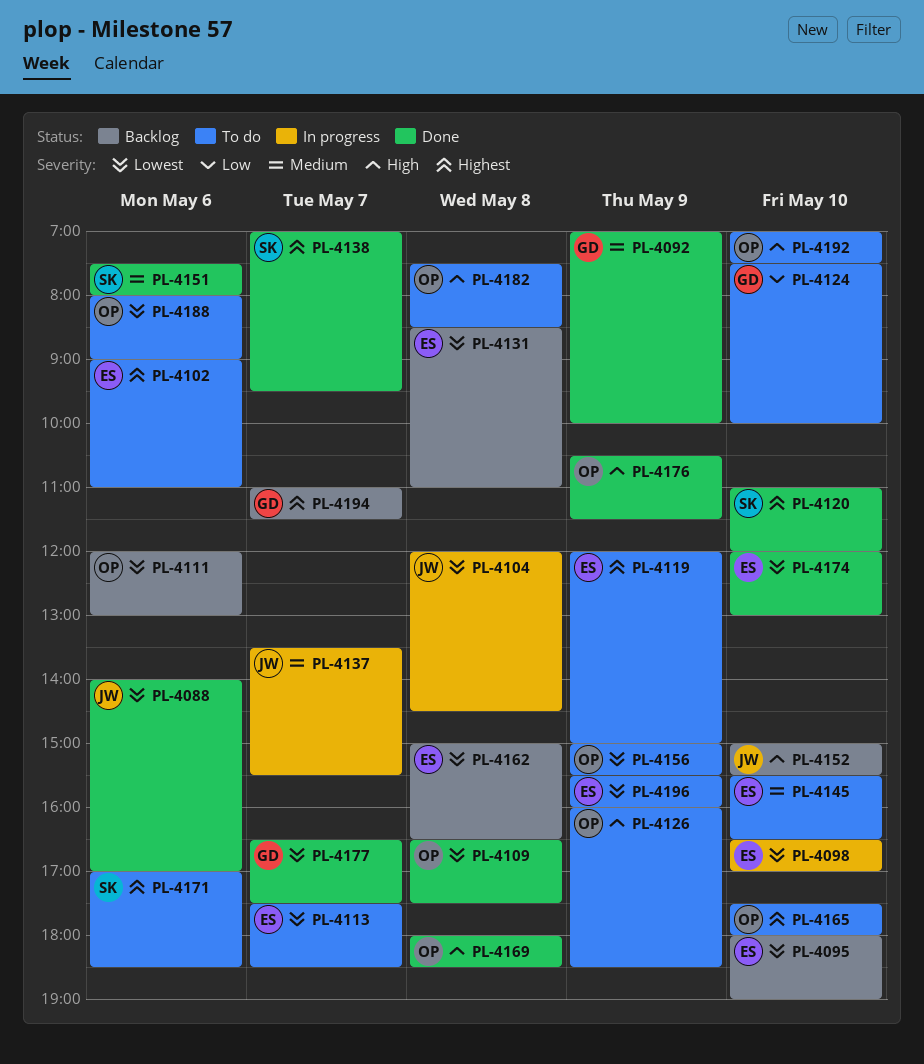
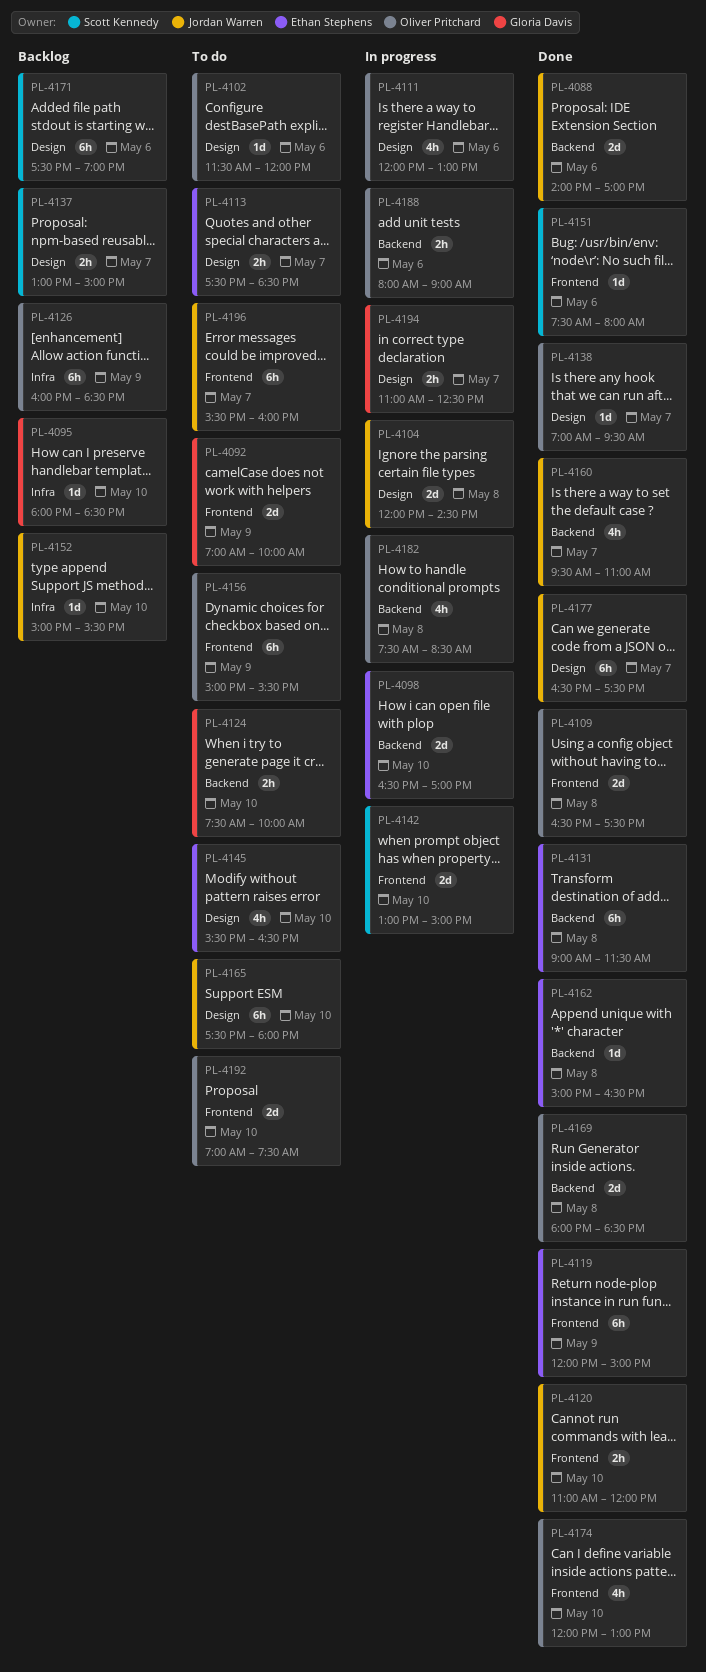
PL-4092, status: Done -> To do
PL-4095, owner: Ethan Stephens -> Gloria Davis
PL-4095, ends: 19:00 -> 18:30
PL-4102, owner: Ethan Stephens -> Oliver Pritchard
PL-4102, begins: 09:00 -> 11:30
PL-4102, ends: 11:00 -> 12:00
PL-4111, status: Backlog -> In progress
PL-4119, status: To do -> Done
PL-4120, owner: Scott Kennedy -> Jordan Warren
PL-4126, status: To do -> Backlog
PL-4131, status: Backlog -> Done
PL-4131, begins: 08:30 -> 09:00
PL-4131, ends: 11:00 -> 11:30
PL-4137, status: In progress -> Backlog
PL-4137, owner: Jordan Warren -> Scott Kennedy
PL-4137, begins: 13:30 -> 13:00
PL-4137, ends: 15:30 -> 15:00
PL-4138, owner: Scott Kennedy -> Oliver Pritchard
PL-4142: none -> present
PL-4160: none -> present
PL-4162, status: Backlog -> Done
PL-4165, owner: Oliver Pritchard -> Jordan Warren
PL-4171, status: To do -> Backlog
PL-4171, begins: 17:00 -> 17:30
PL-4171, ends: 18:30 -> 19:00
PL-4174, owner: Ethan Stephens -> Oliver Pritchard
PL-4176: present -> none
PL-4177, owner: Gloria Davis -> Jordan Warren
PL-4182, status: To do -> In progress
PL-4188, status: To do -> In progress
PL-4194, status: Backlog -> In progress
PL-4194, ends: 11:30 -> 12:30
PL-4196, owner: Ethan Stephens -> Jordan Warren
PL-4196, day: May 9 -> May 7

